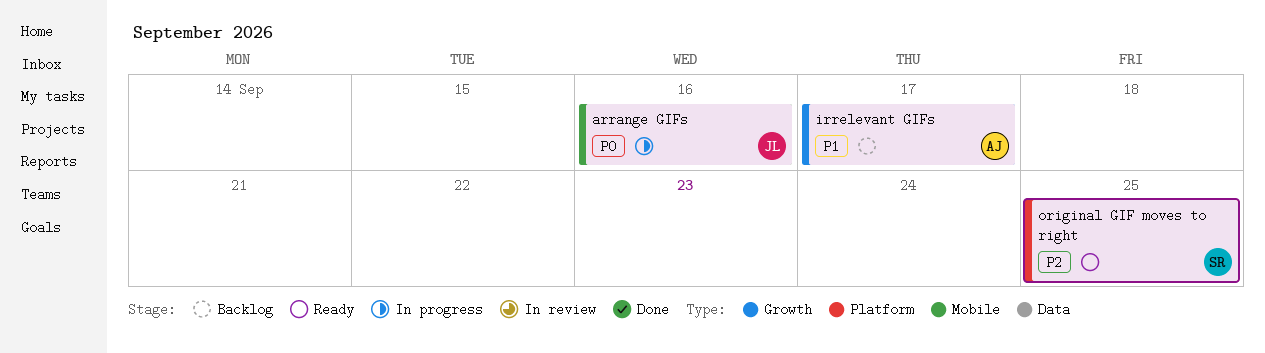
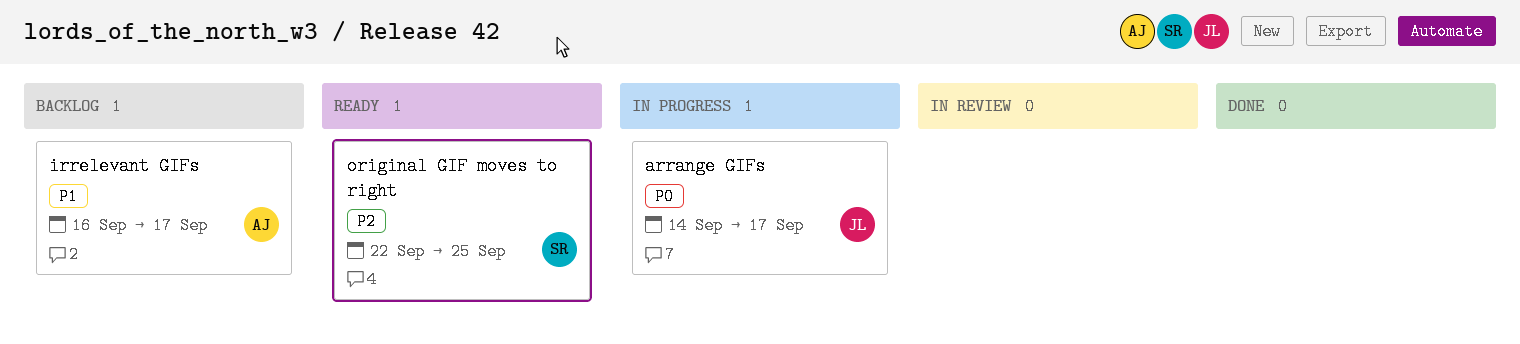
arrange GIFs, due: Sep 16 -> Sep 17

